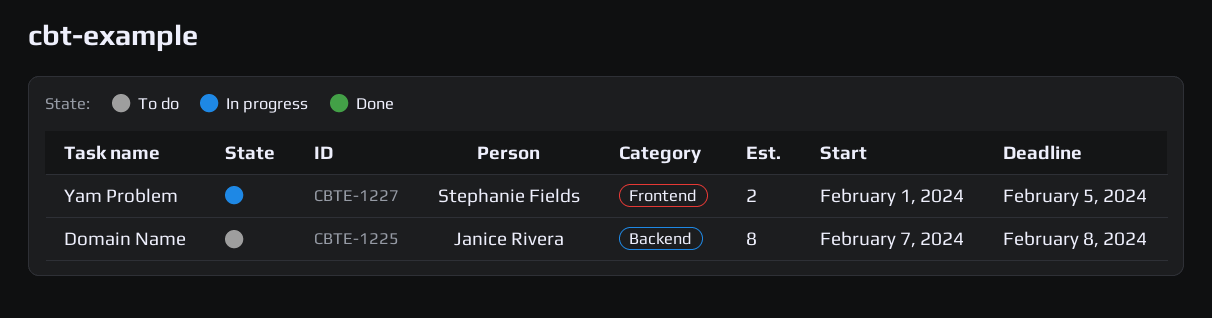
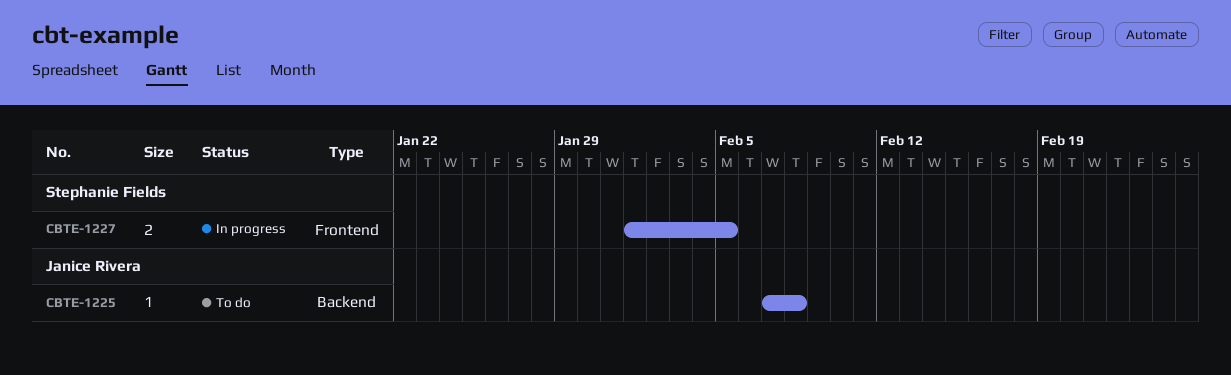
CBTE-1225, estimate: 8 -> 1

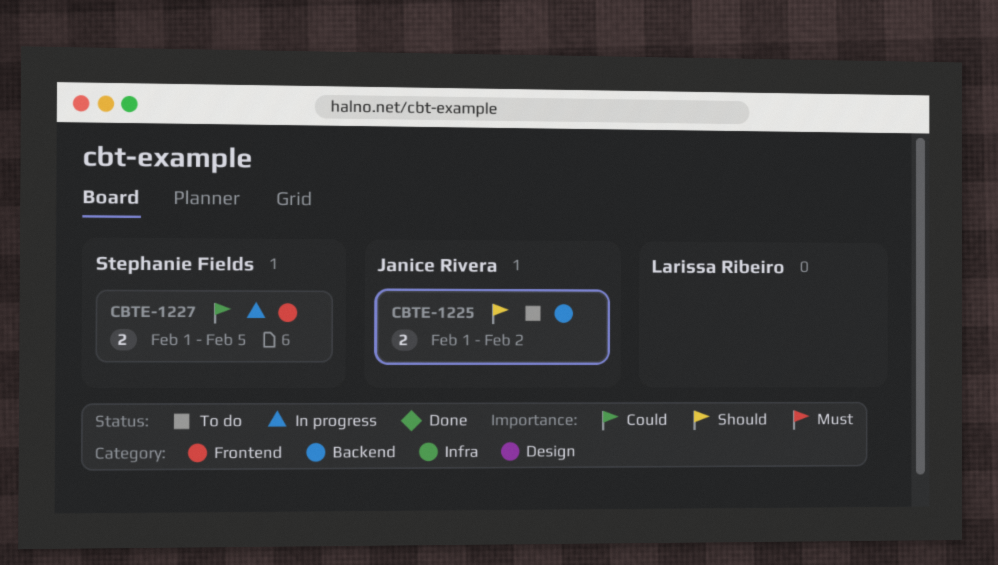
CBTE-1225, estimate: 1 -> 2
CBTE-1225, start: Feb 7 -> Feb 1
CBTE-1225, due: Feb 8 -> Feb 2

